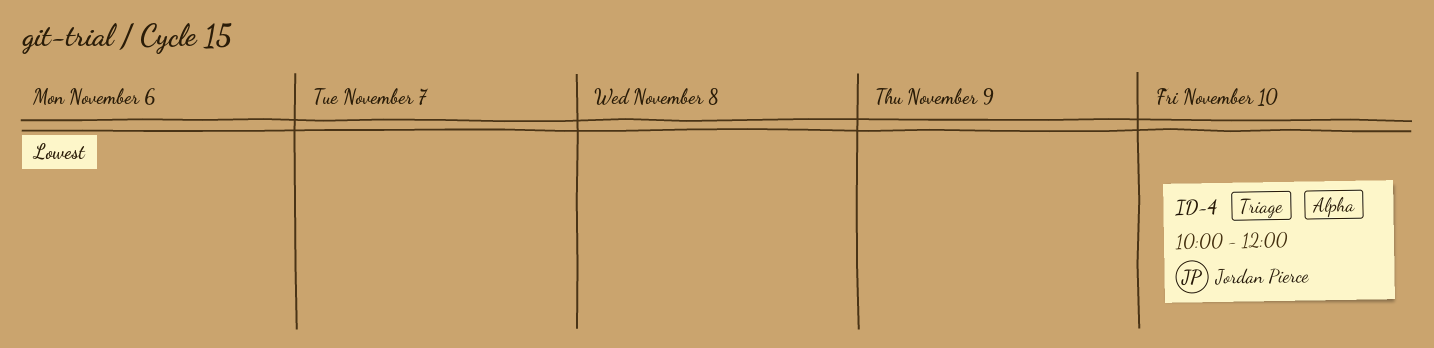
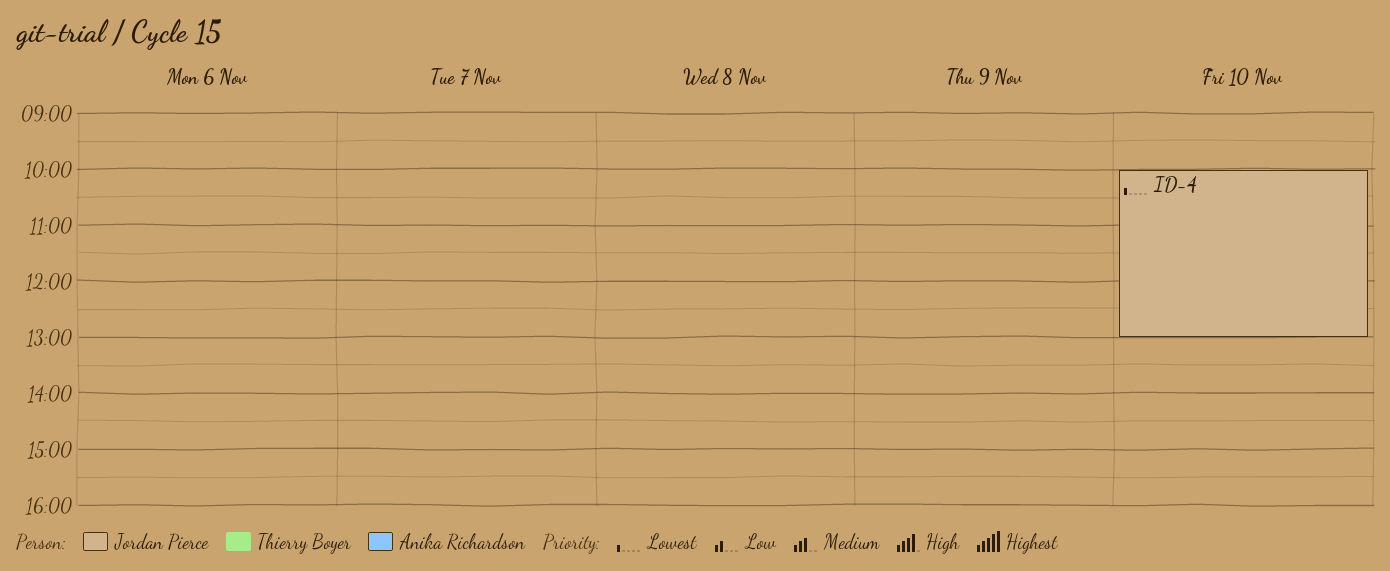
ID-4, ends: 12:00 -> 13:00

